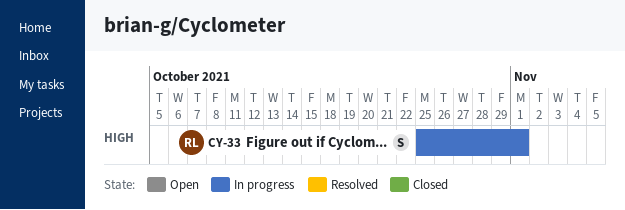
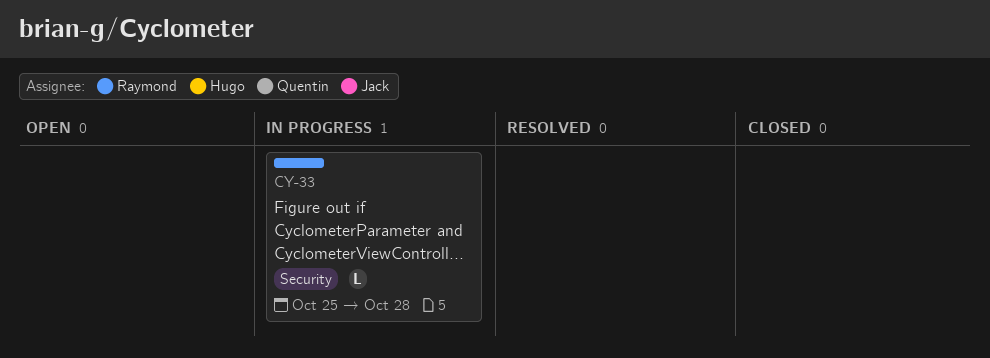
CY-33, estimate: S -> L
CY-33, due: Nov 1 -> Oct 28

